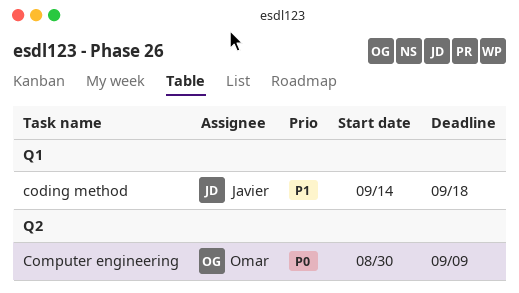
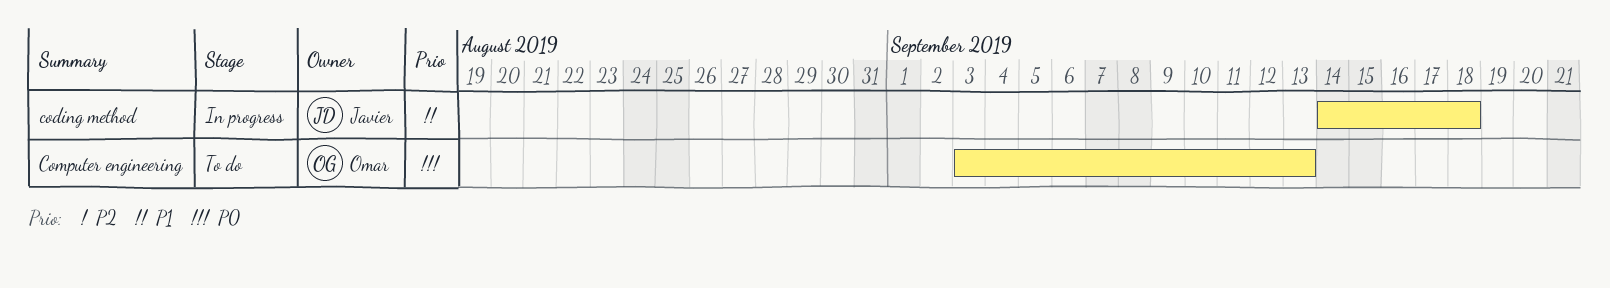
Computer engineering, start: Aug 30 -> Sep 3
Computer engineering, due: Sep 9 -> Sep 13

